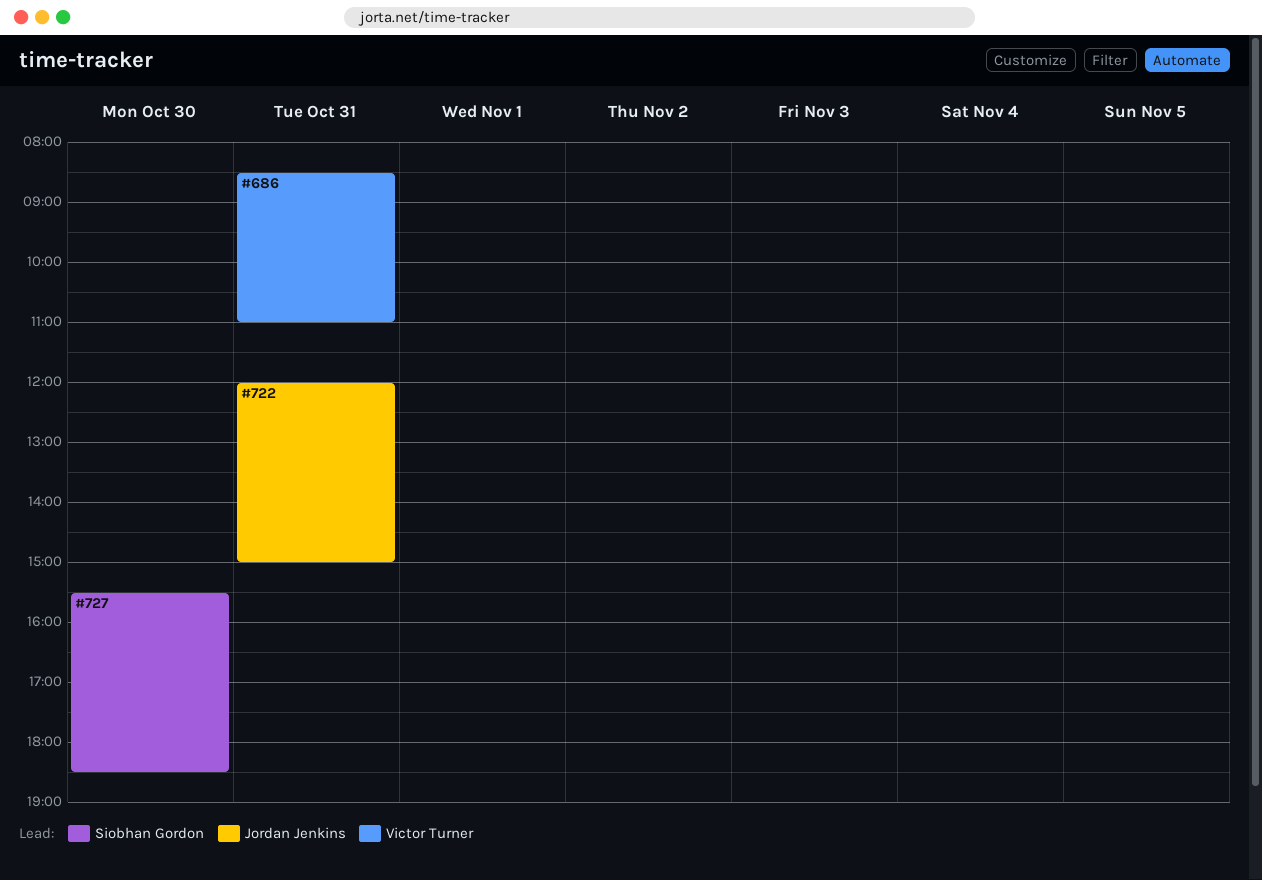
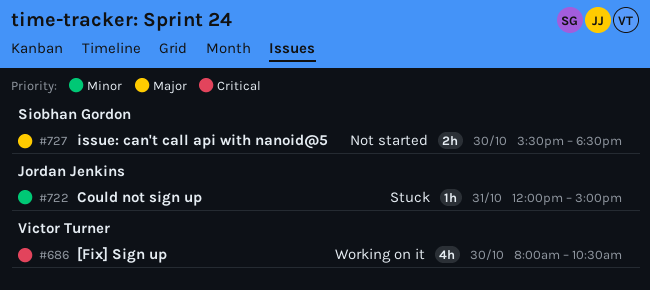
#686, day: Oct 31 -> Oct 30
#686, begins: 08:30 -> 08:00
#686, ends: 11:00 -> 10:30

